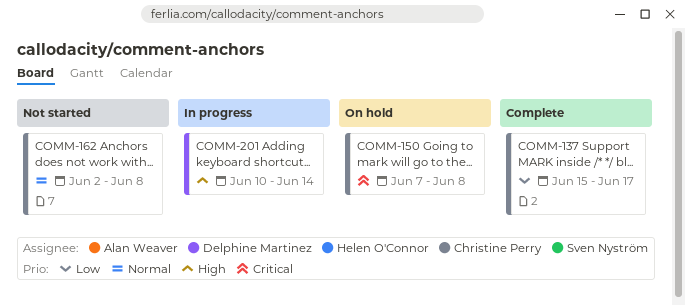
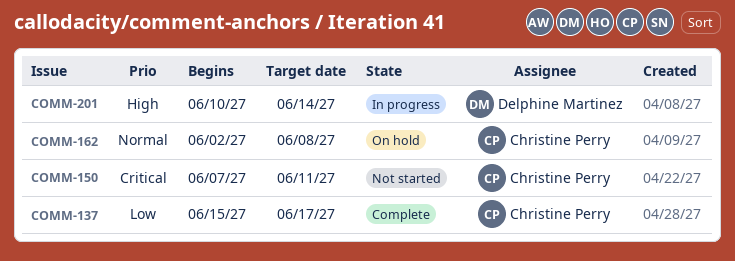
COMM-150, status: On hold -> Not started
COMM-150, due: Jun 8 -> Jun 11
COMM-162, status: Not started -> On hold

